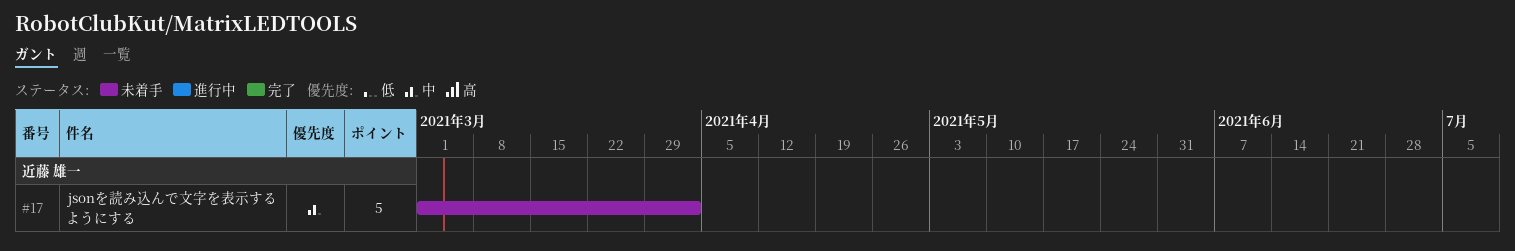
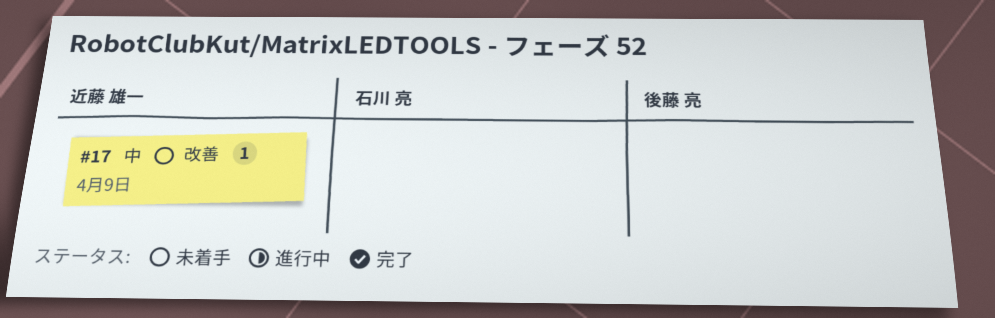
#17, estimate: 5 -> 1
#17, due: Apr 2 -> Apr 9

